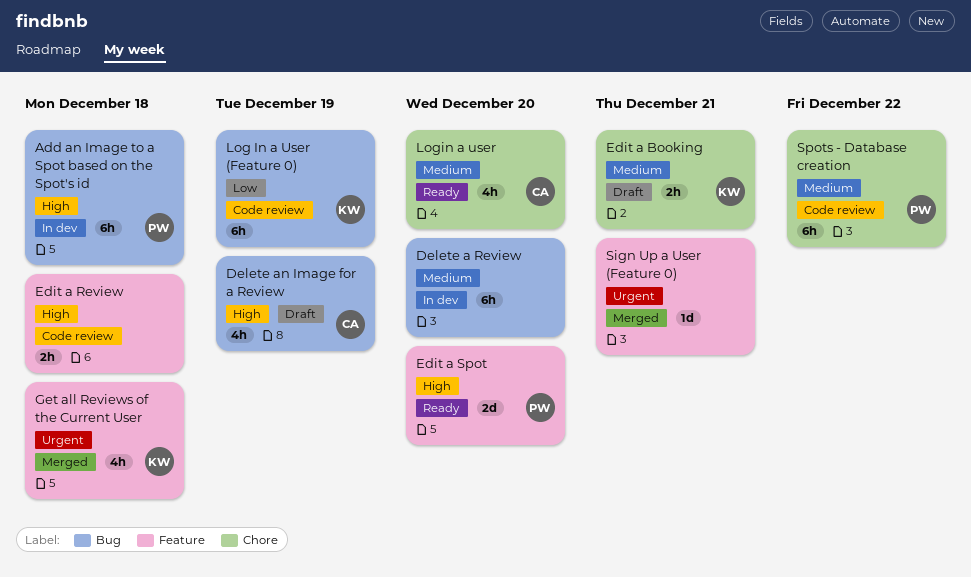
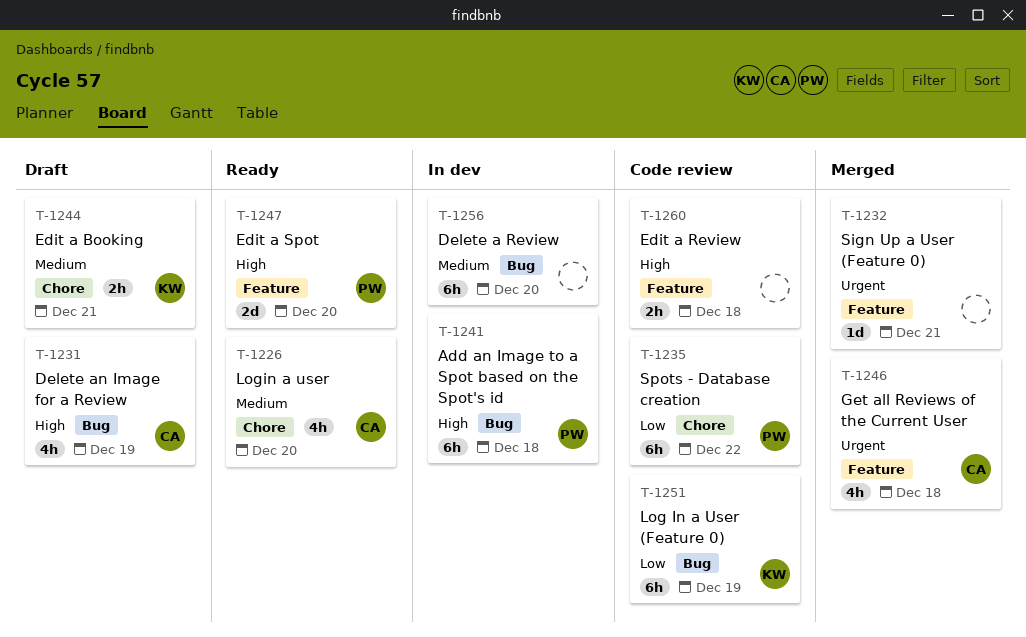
Get all Reviews of the Current User, owner: KW -> CA
Spots - Database creation, priority: Medium -> Low

